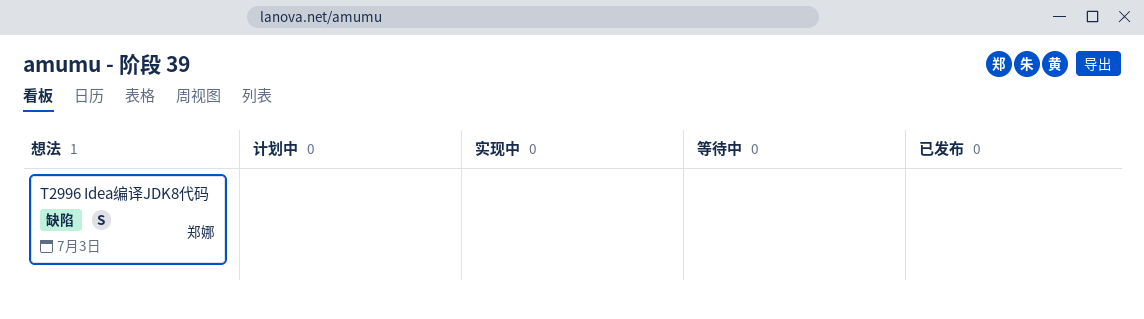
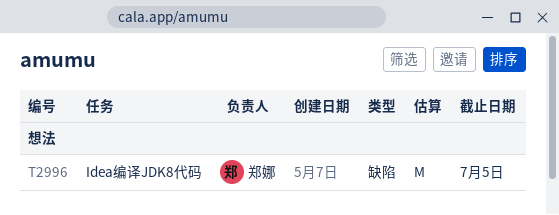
T2996, estimate: S -> M
T2996, due: Jul 3 -> Jul 5

